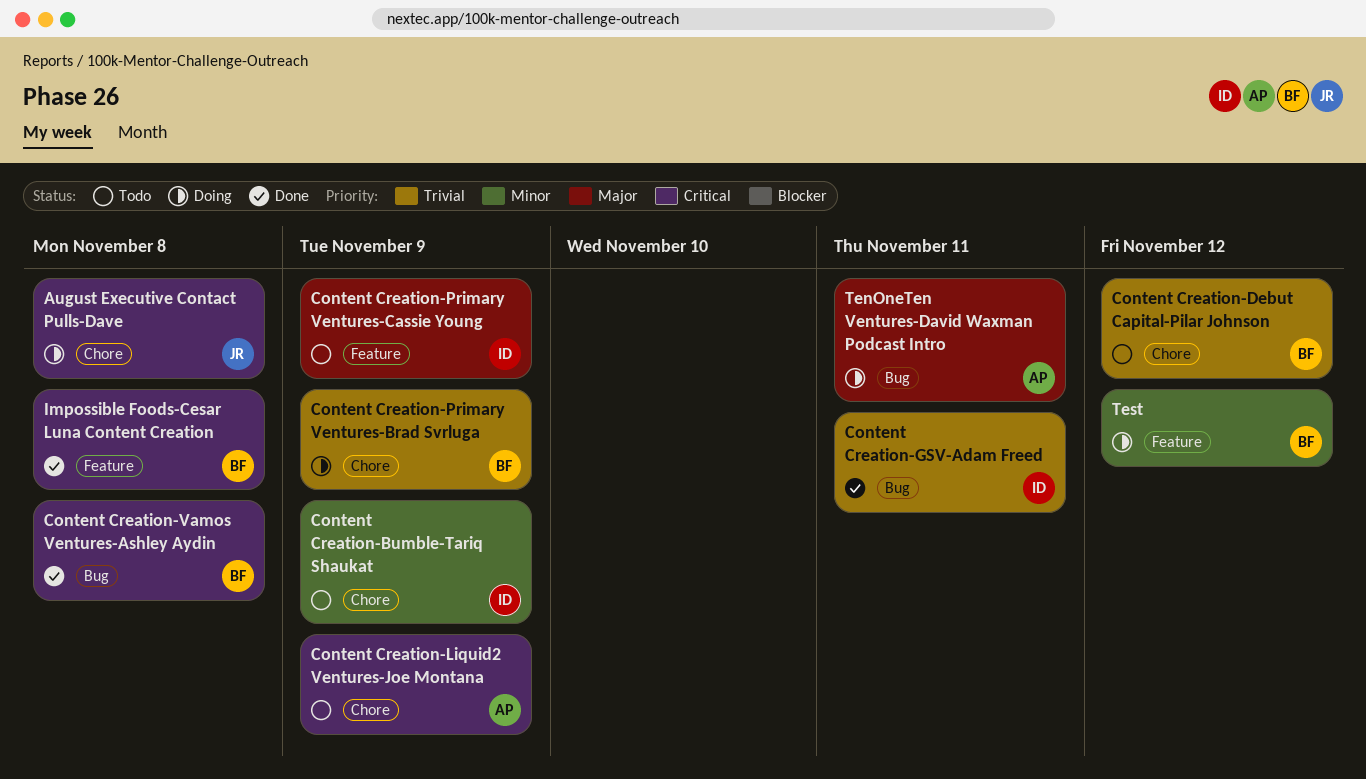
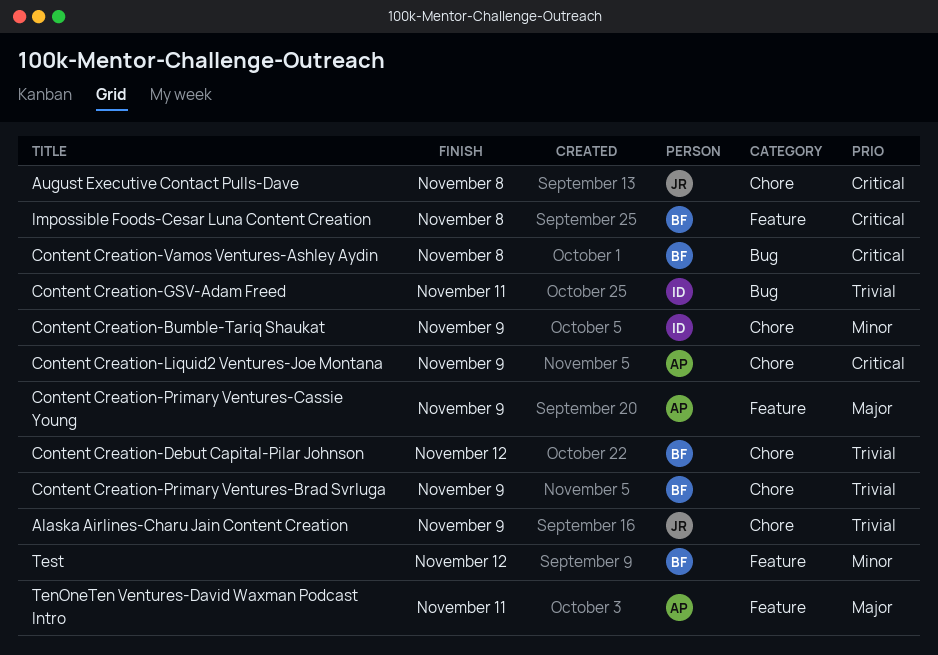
Alaska Airlines-Charu Jain Content Creation: none -> present
Content Creation-Primary Ventures-Cassie Young, owner: ID -> AP
TenOneTen Ventures-David Waxman Podcast Intro, label: Bug -> Feature

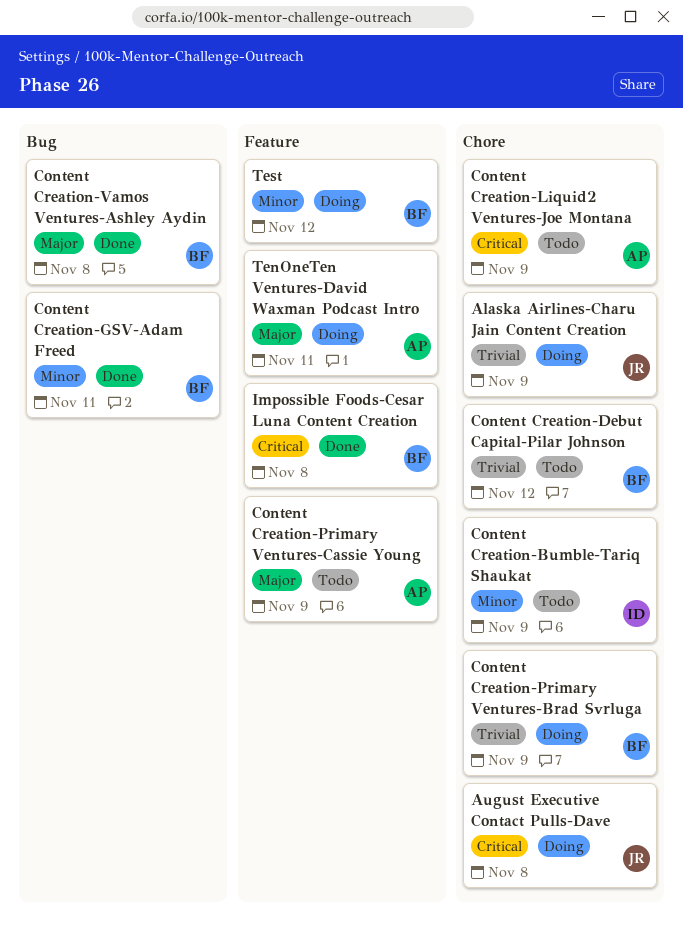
Content Creation-GSV-Adam Freed, owner: ID -> BF
Content Creation-GSV-Adam Freed, priority: Trivial -> Minor
Content Creation-Vamos Ventures-Ashley Aydin, priority: Critical -> Major

